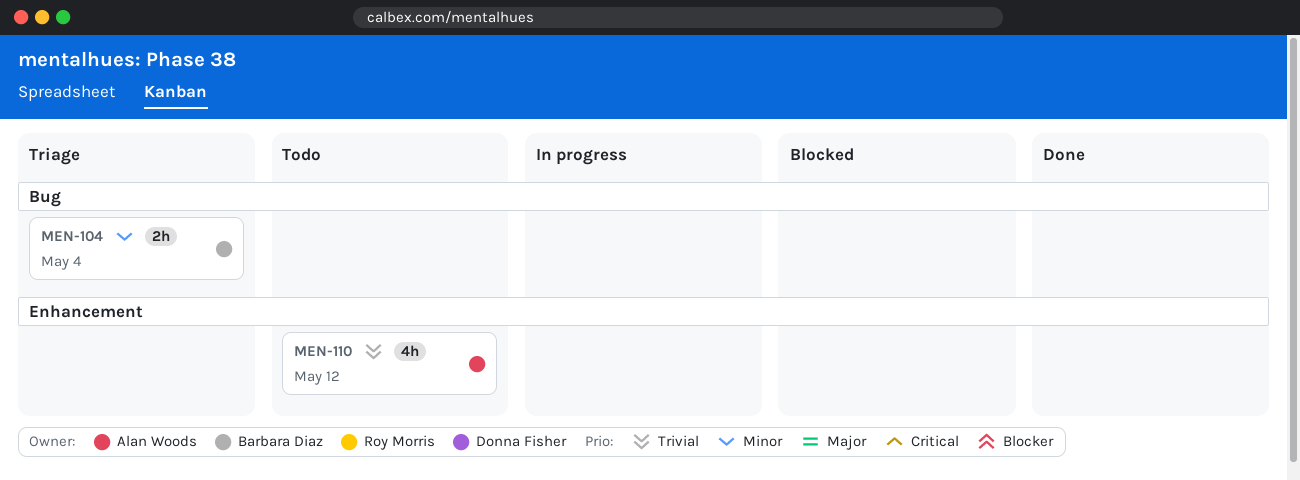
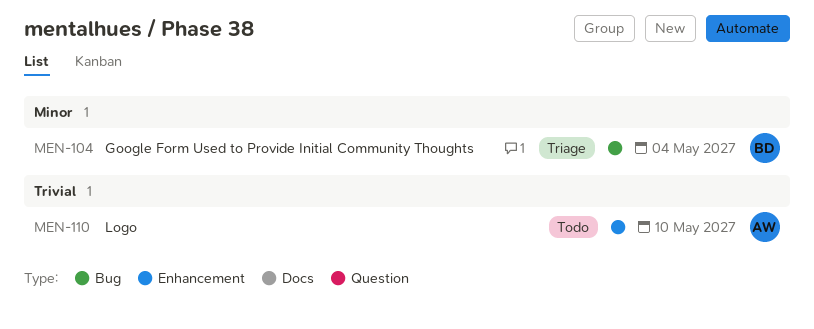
MEN-110, due: May 12 -> May 10

